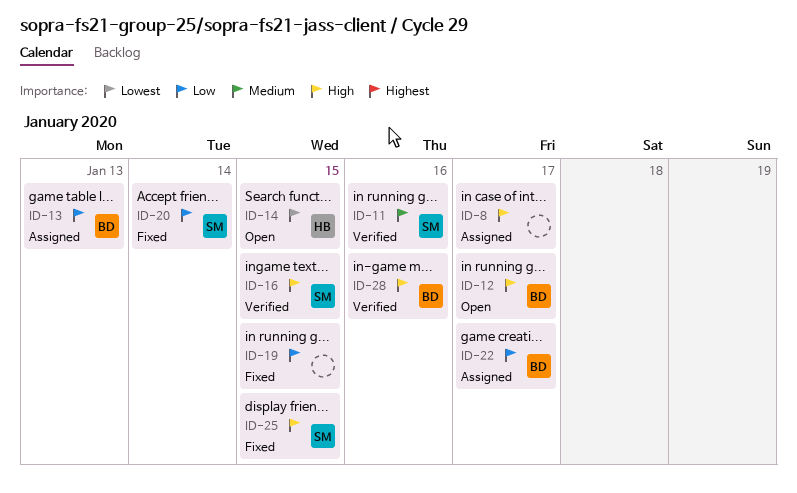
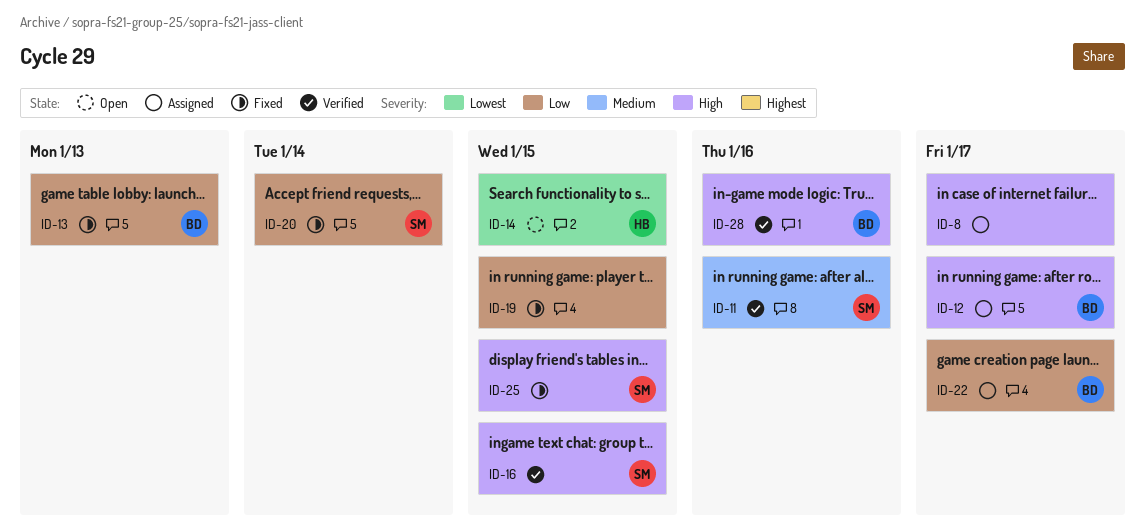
ID-12, status: Open -> Assigned
ID-13, status: Assigned -> Fixed

